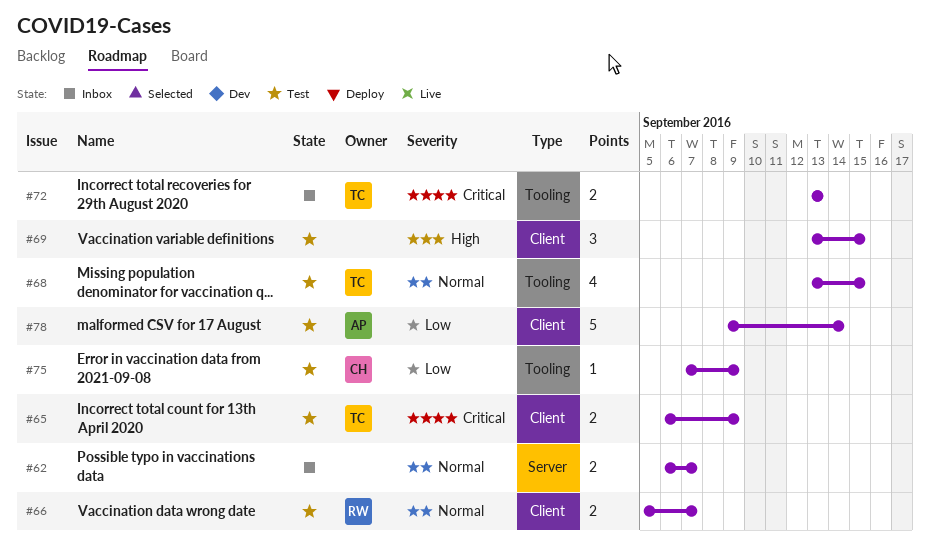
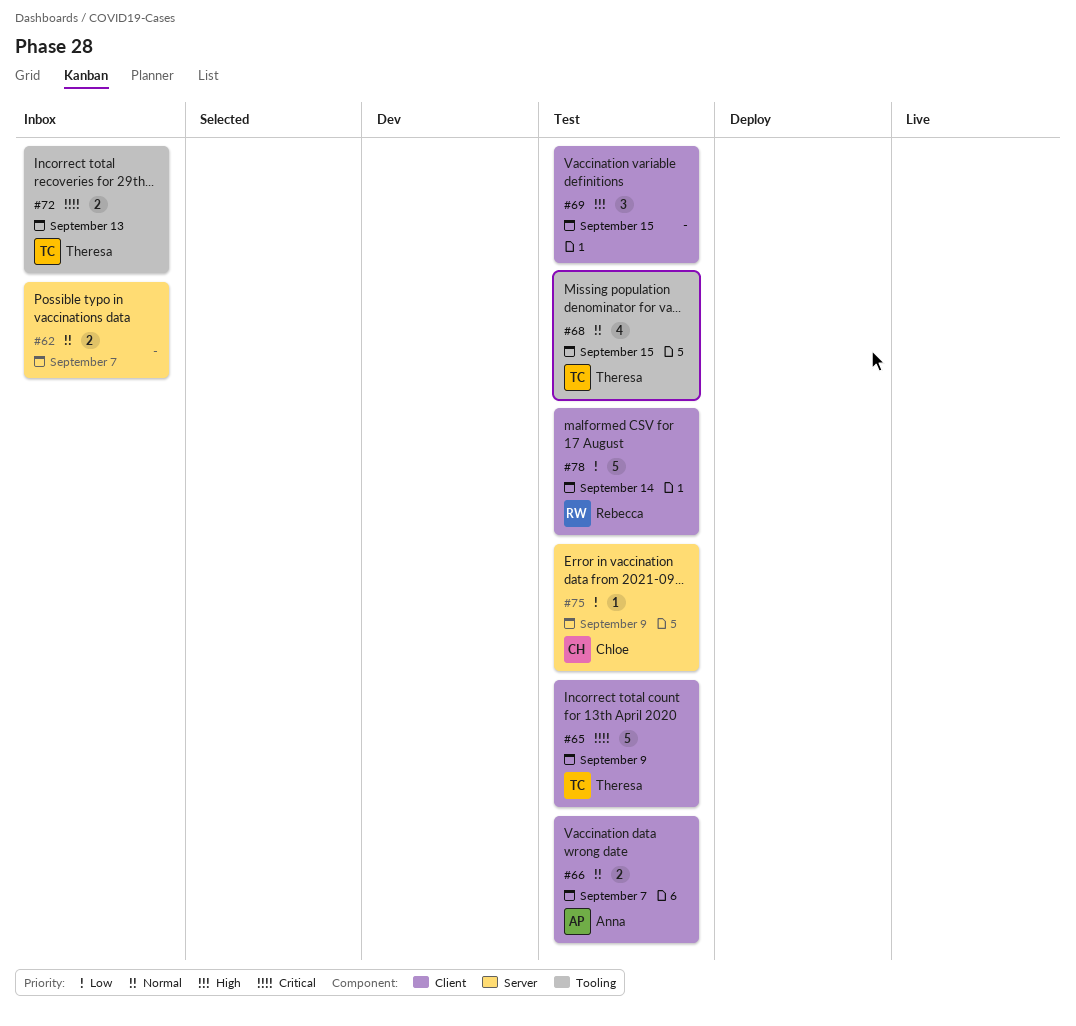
#65, estimate: 2 -> 5
#66, owner: Rebecca -> Anna
#75, label: Tooling -> Server
#78, owner: Anna -> Rebecca

